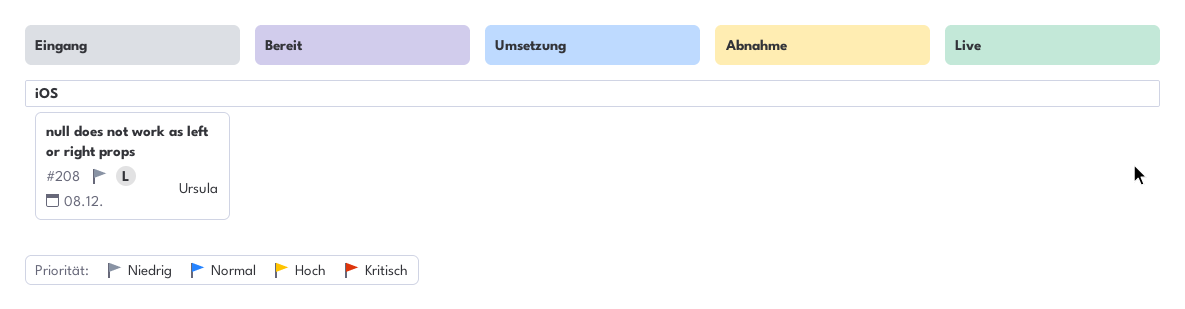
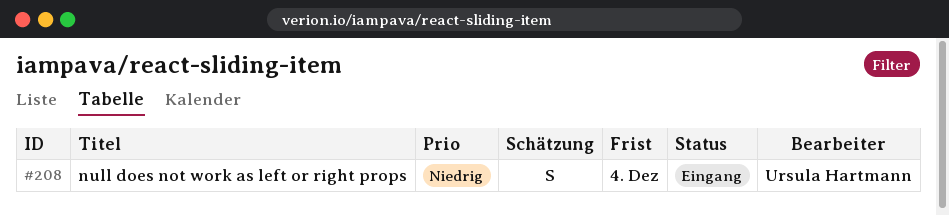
#208, estimate: L -> S
#208, due: Dec 8 -> Dec 4

